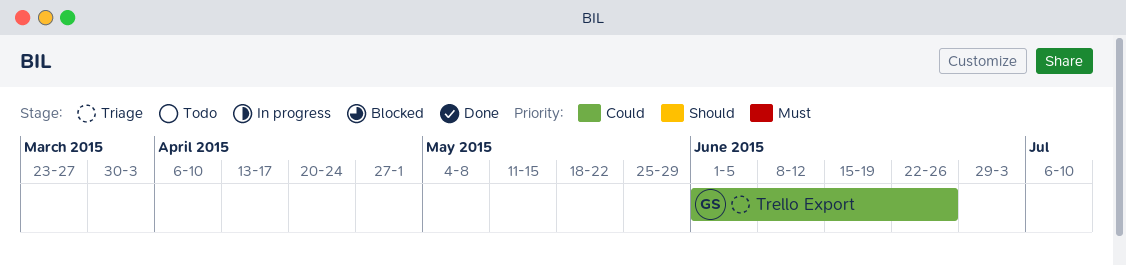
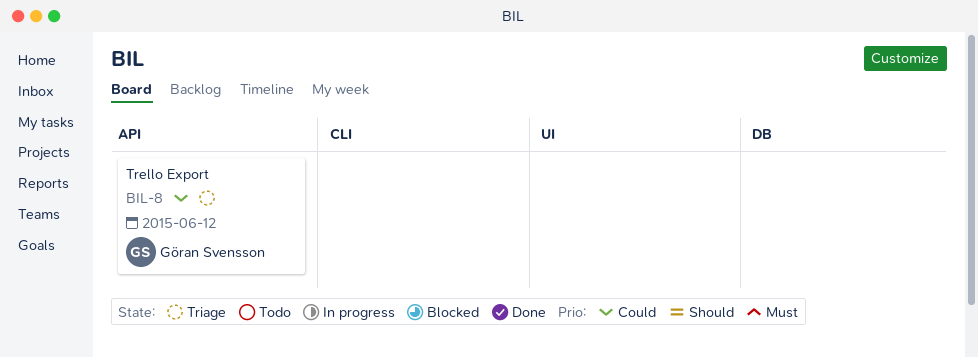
Trello Export, due: Jun 26 -> Jun 12

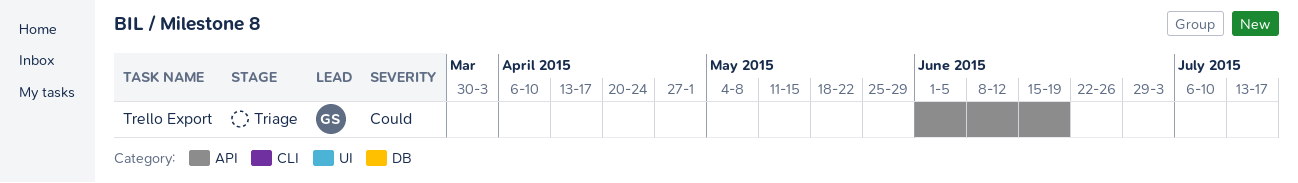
Trello Export, due: Jun 12 -> Jun 19

